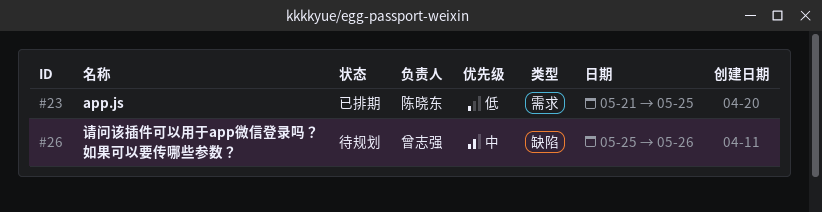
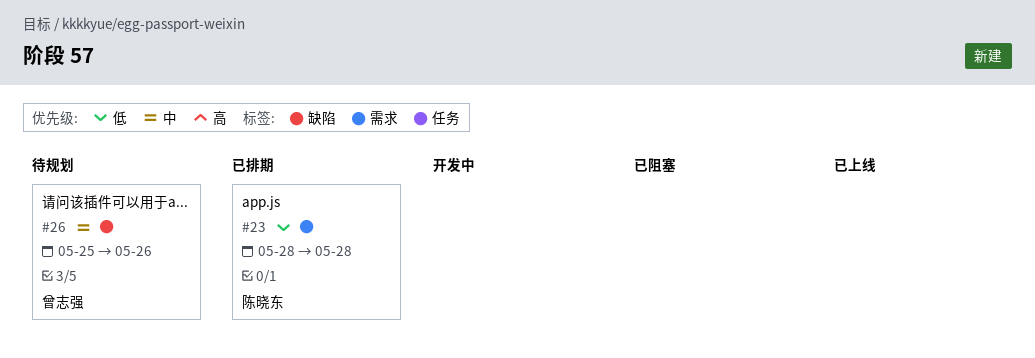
#23, start: May 21 -> May 28
#23, due: May 25 -> May 28

